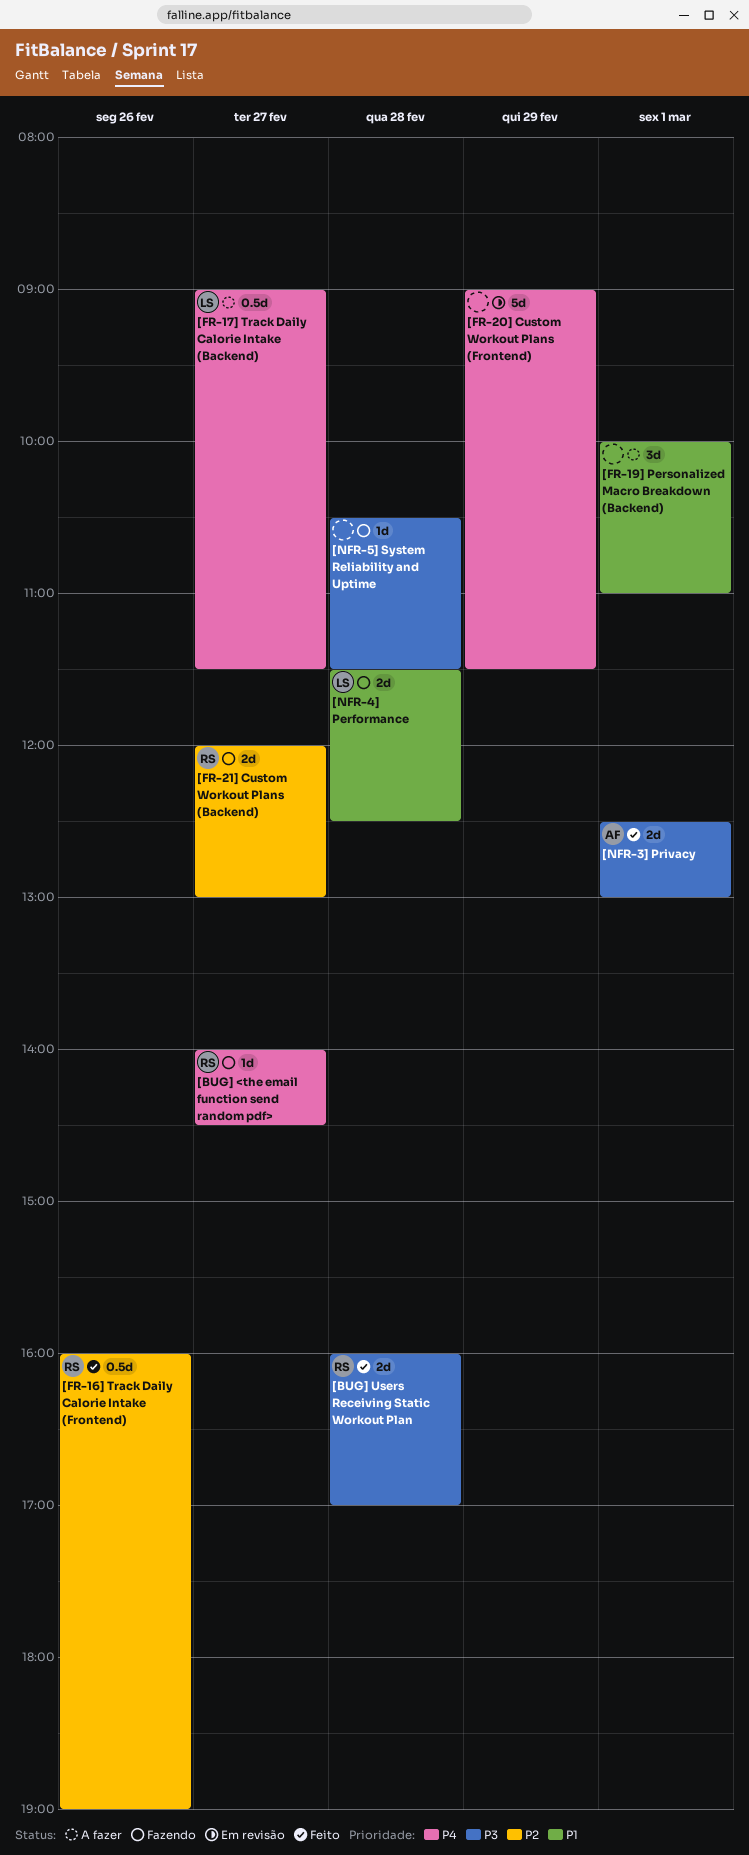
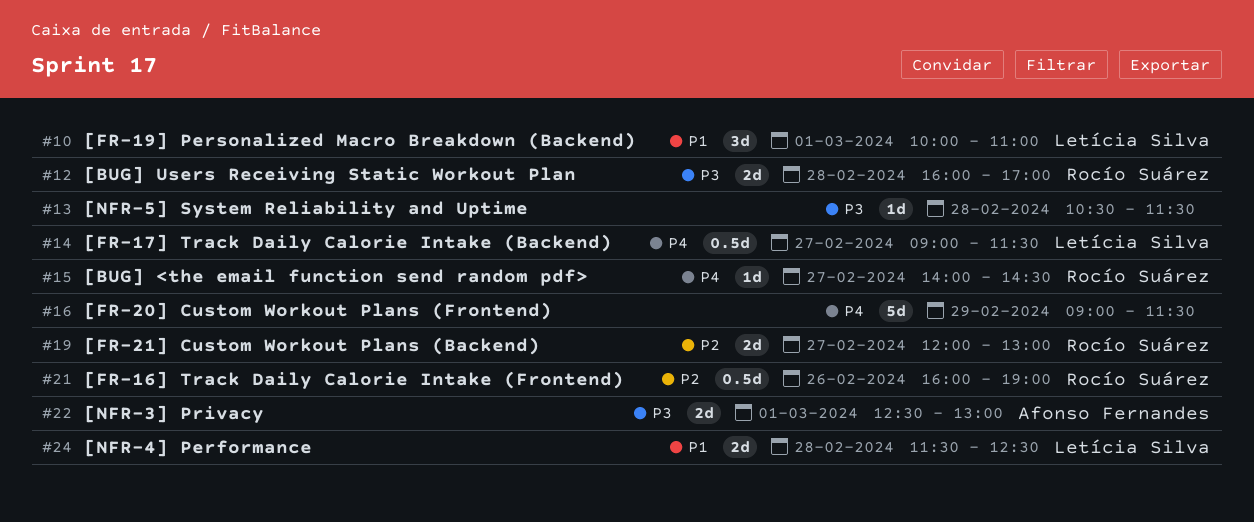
[FR-19] Personalized Macro Breakdown (Backend), owner: none -> Letícia Silva

